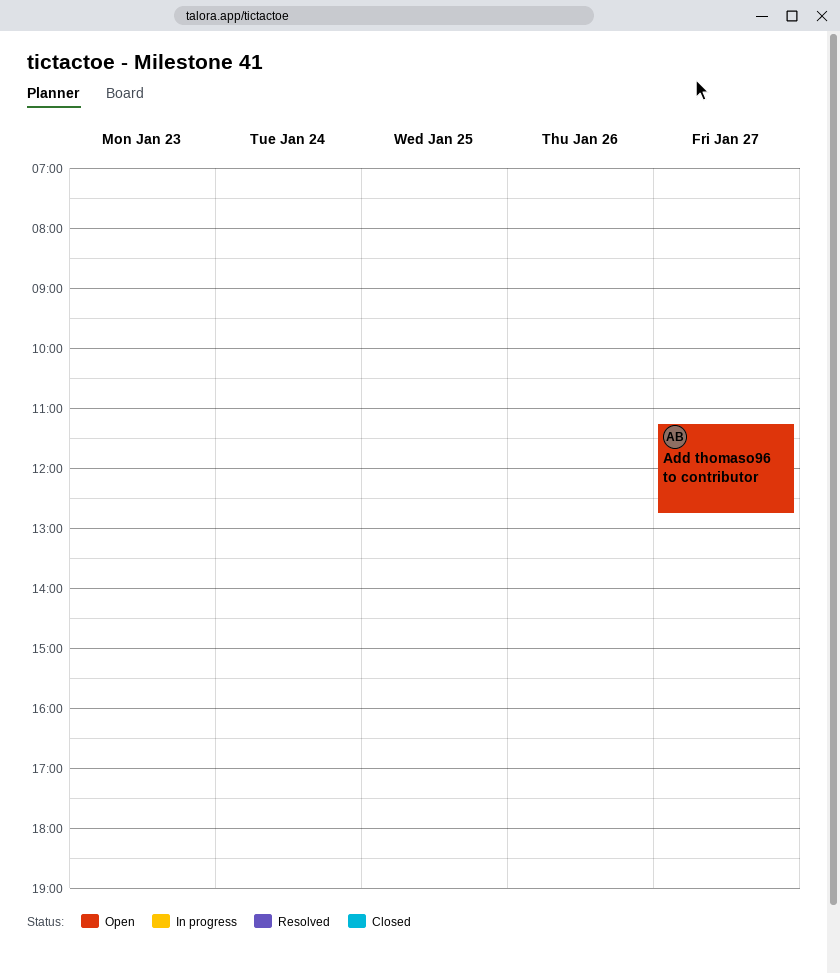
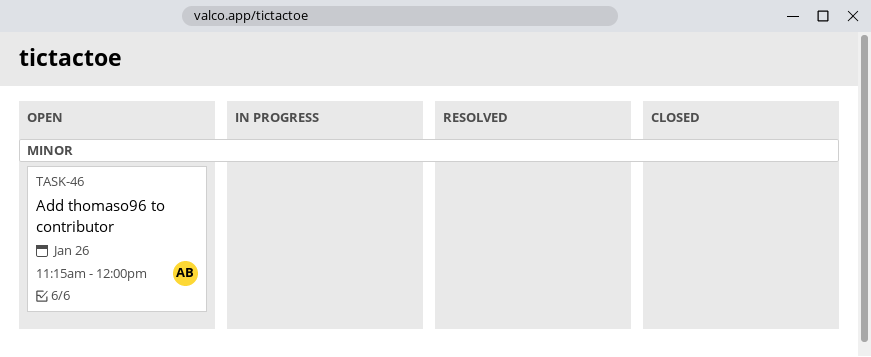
Add thomaso96 to contributor, day: Jan 27 -> Jan 26
Add thomaso96 to contributor, ends: 12:45 -> 12:00

